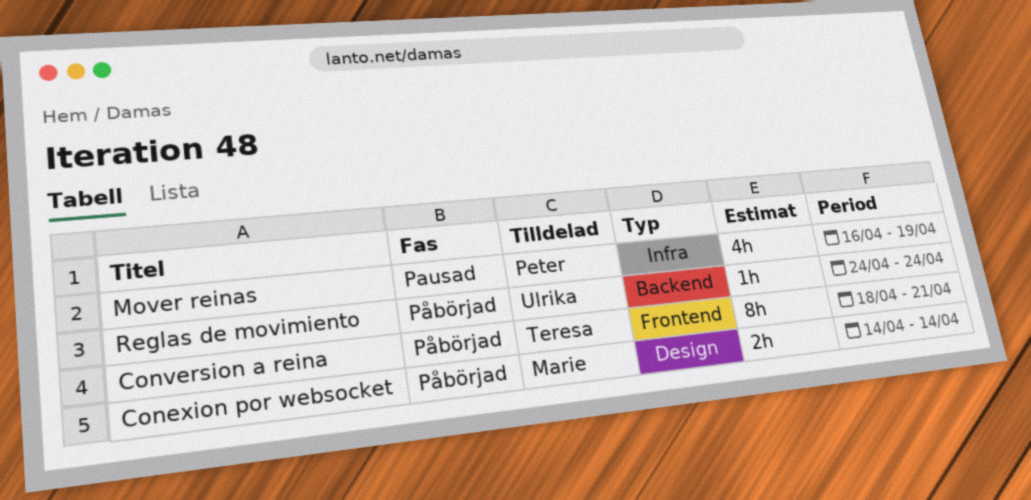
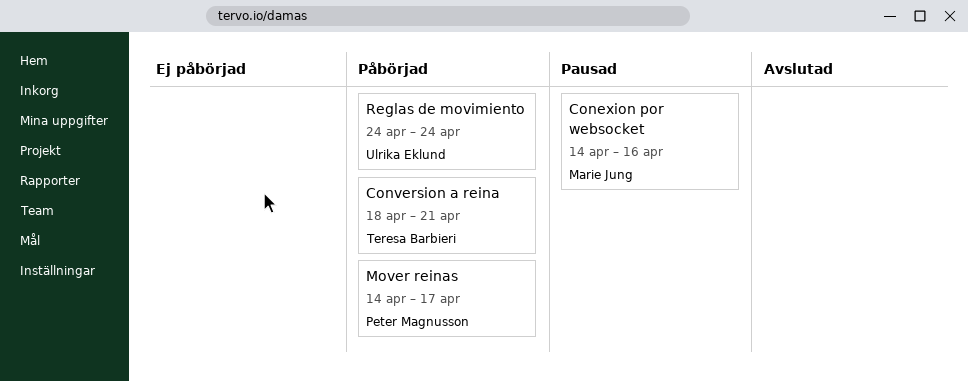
Conexion por websocket, status: Påbörjad -> Pausad
Conexion por websocket, due: Apr 14 -> Apr 16
Mover reinas, status: Pausad -> Påbörjad
Mover reinas, start: Apr 16 -> Apr 14
Mover reinas, due: Apr 19 -> Apr 17

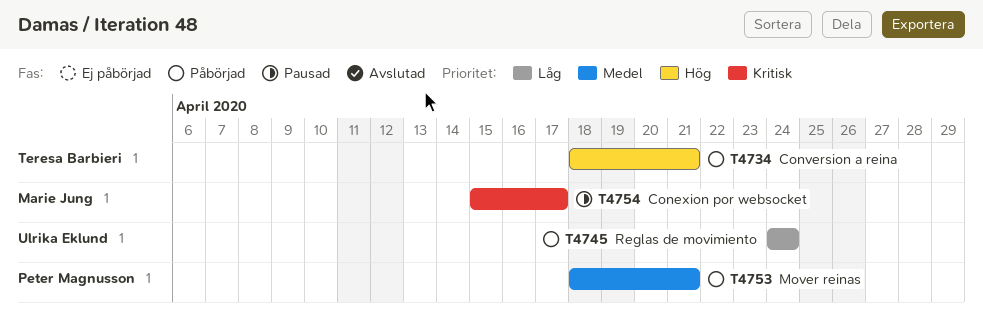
Conexion por websocket, start: Apr 14 -> Apr 15
Conexion por websocket, due: Apr 16 -> Apr 17
Mover reinas, start: Apr 14 -> Apr 18
Mover reinas, due: Apr 17 -> Apr 21

